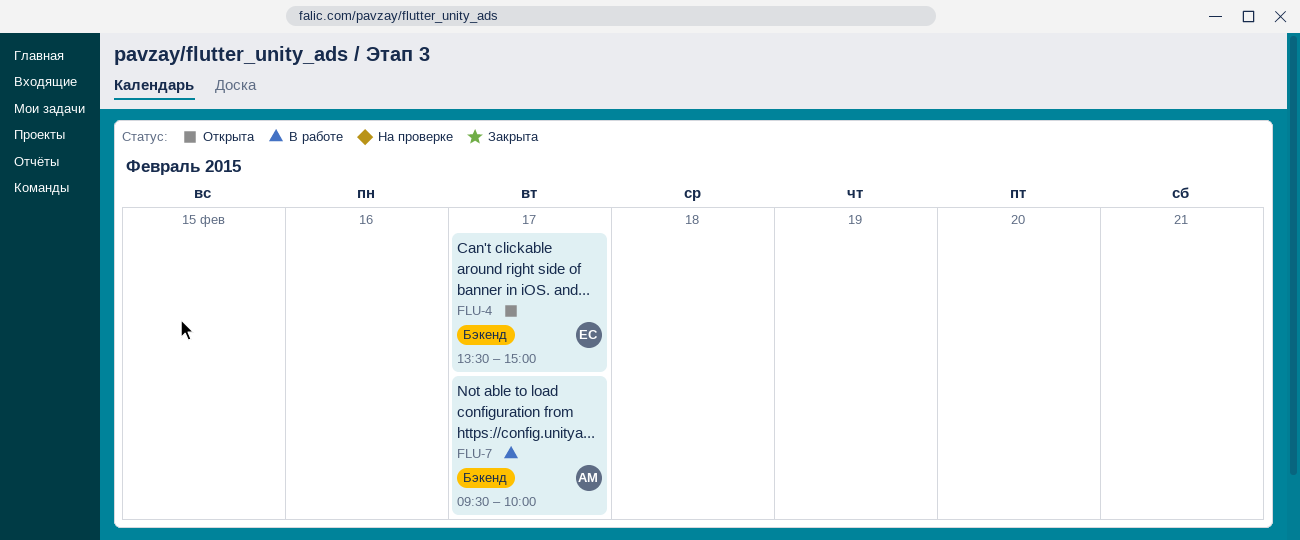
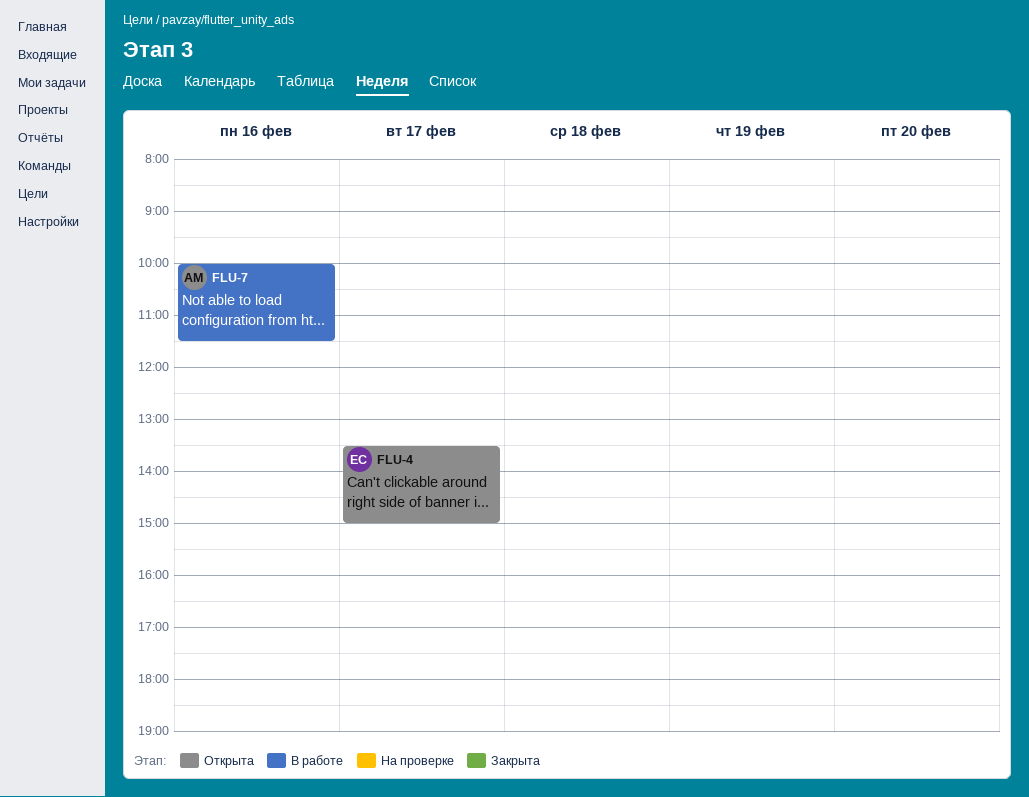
FLU-7, day: Feb 17 -> Feb 16
FLU-7, begins: 09:30 -> 10:00
FLU-7, ends: 10:00 -> 11:30

